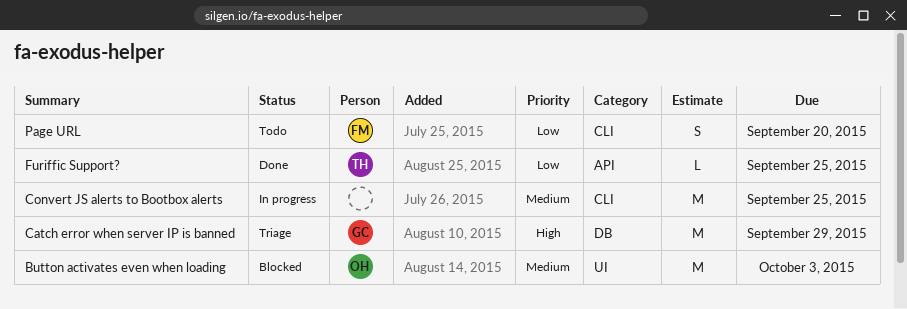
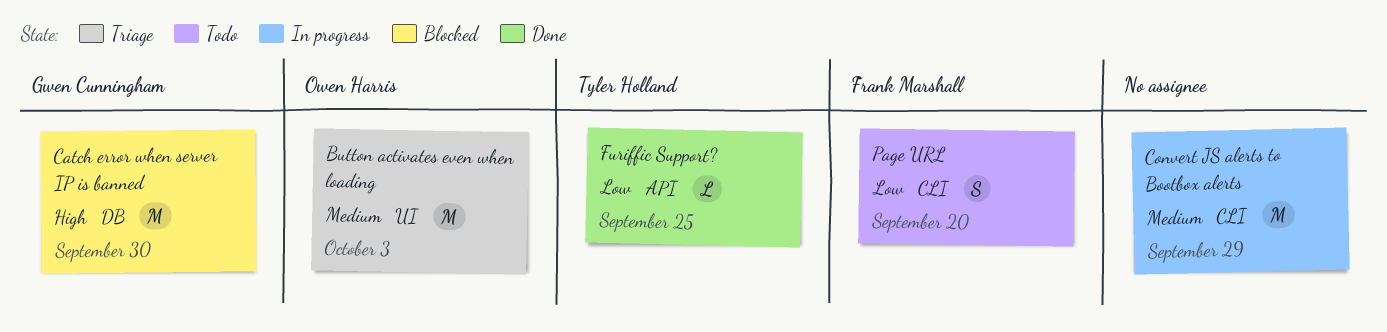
Button activates even when loading, status: Blocked -> Triage
Catch error when server IP is banned, status: Triage -> Blocked
Catch error when server IP is banned, due: Sep 29 -> Sep 30
Convert JS alerts to Bootbox alerts, due: Sep 25 -> Sep 29

